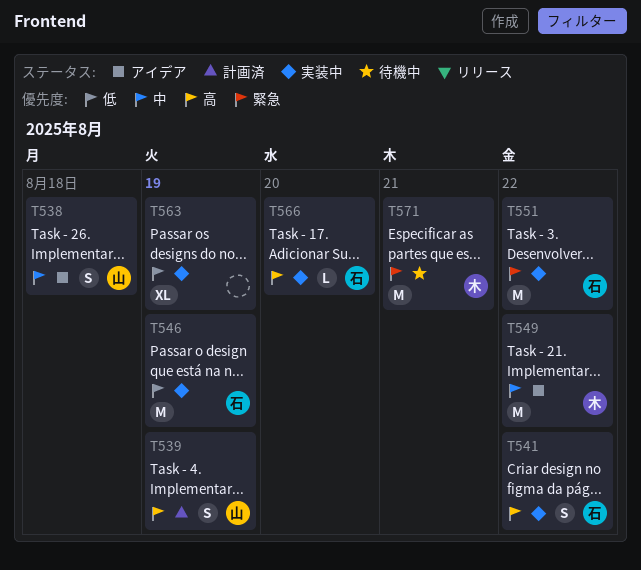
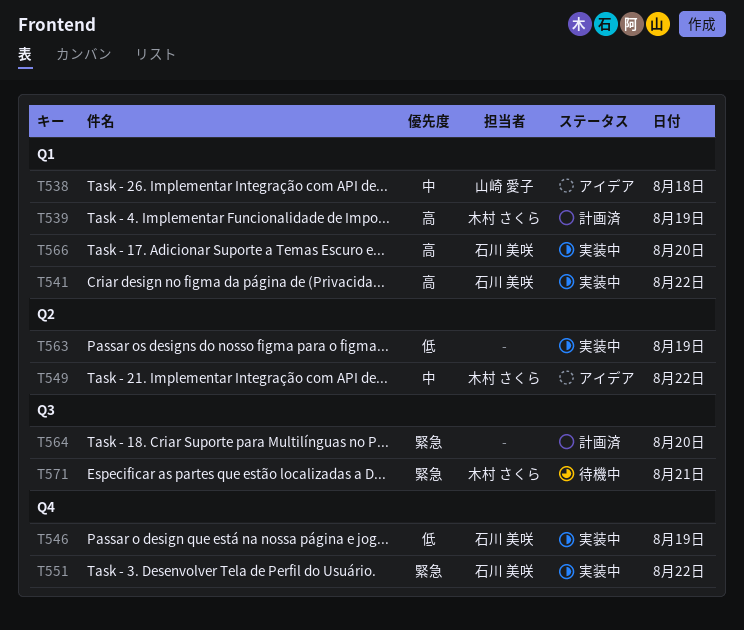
T539, owner: 山崎 愛子 -> 木村 さくら
T564: none -> present

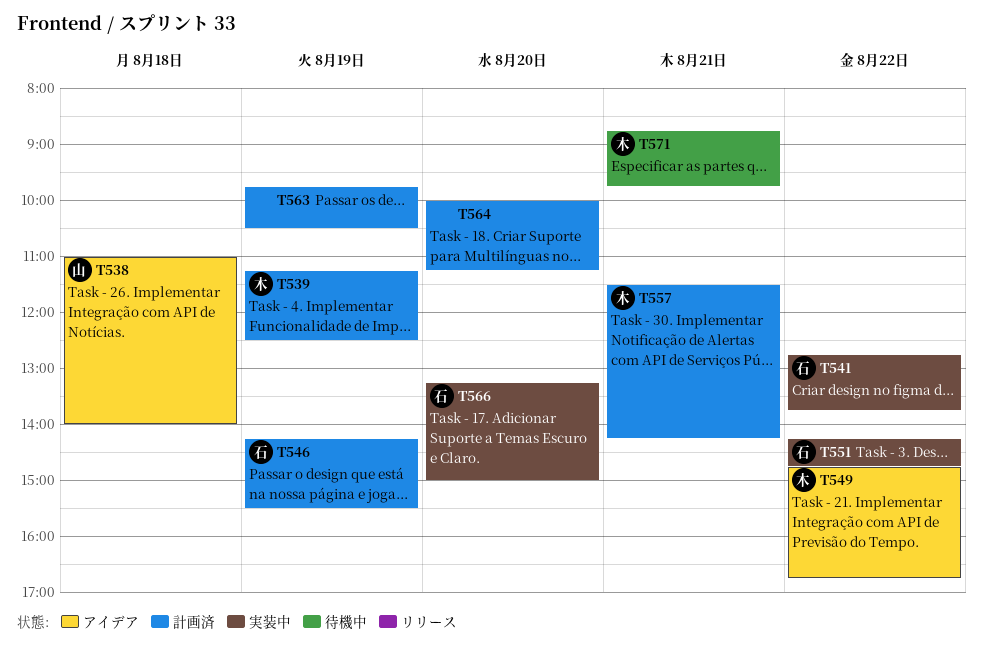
T546, status: 実装中 -> 計画済
T557: none -> present
T563, status: 実装中 -> 計画済

